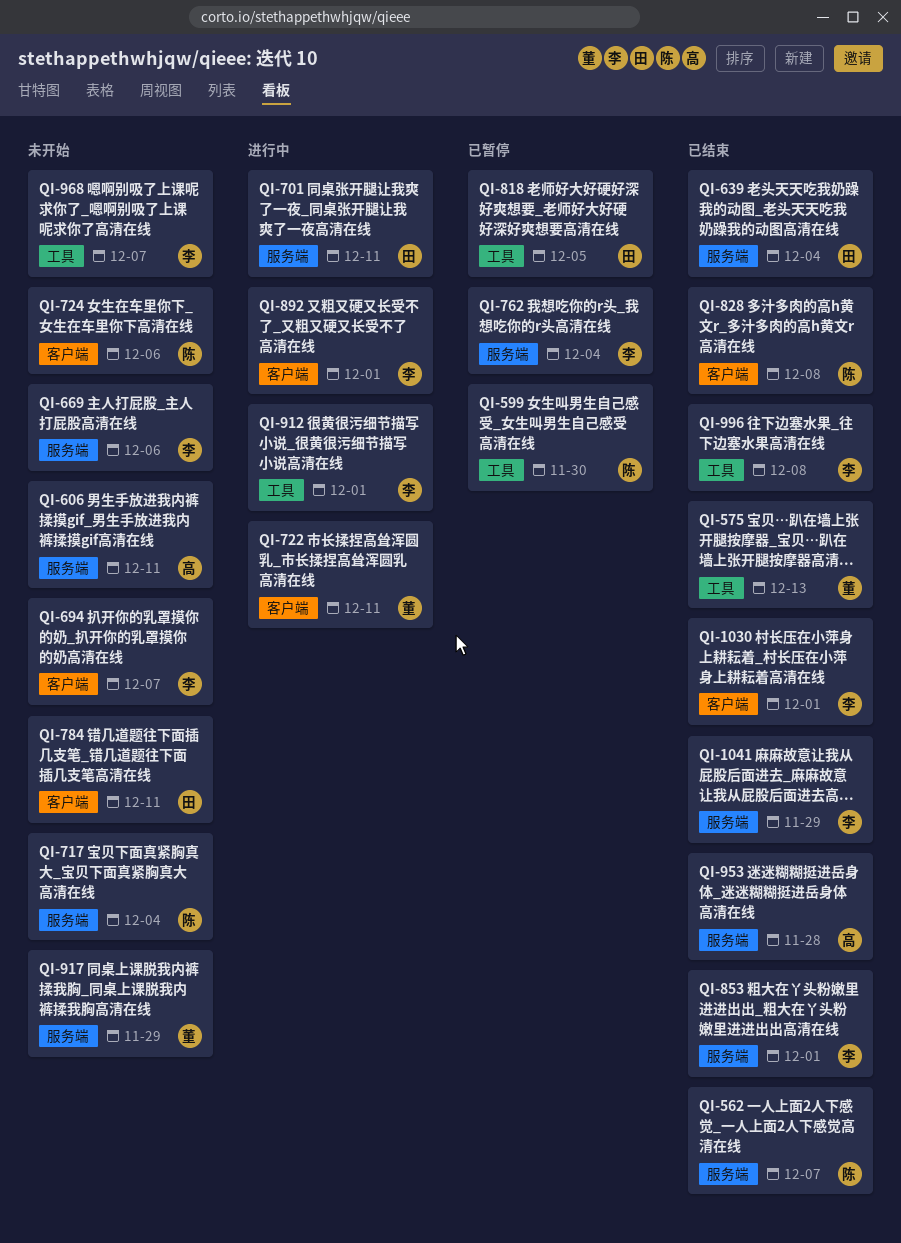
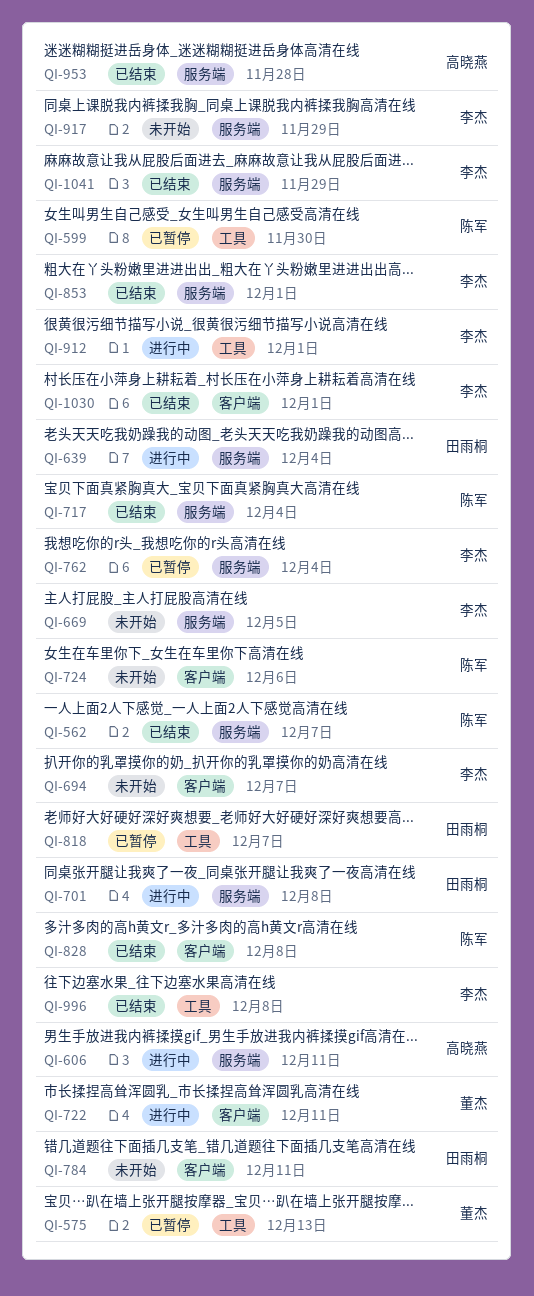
QI-575, status: 已结束 -> 已暂停
QI-606, status: 未开始 -> 进行中
QI-639, status: 已结束 -> 进行中
QI-669, due: Dec 6 -> Dec 5
QI-701, due: Dec 11 -> Dec 8
QI-717, status: 未开始 -> 已结束
QI-818, due: Dec 5 -> Dec 7
QI-892: present -> none
QI-917, owner: 董杰 -> 李杰
QI-968: present -> none

